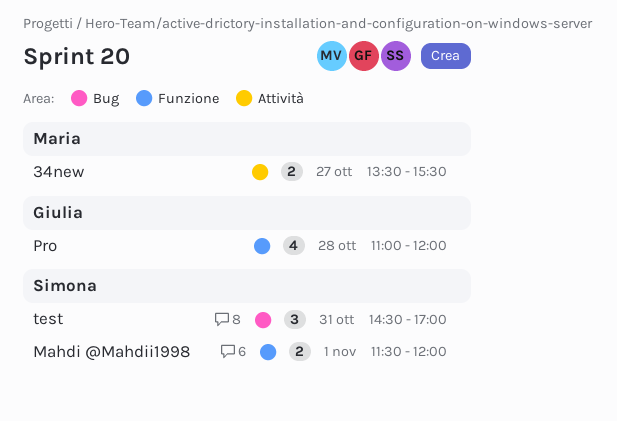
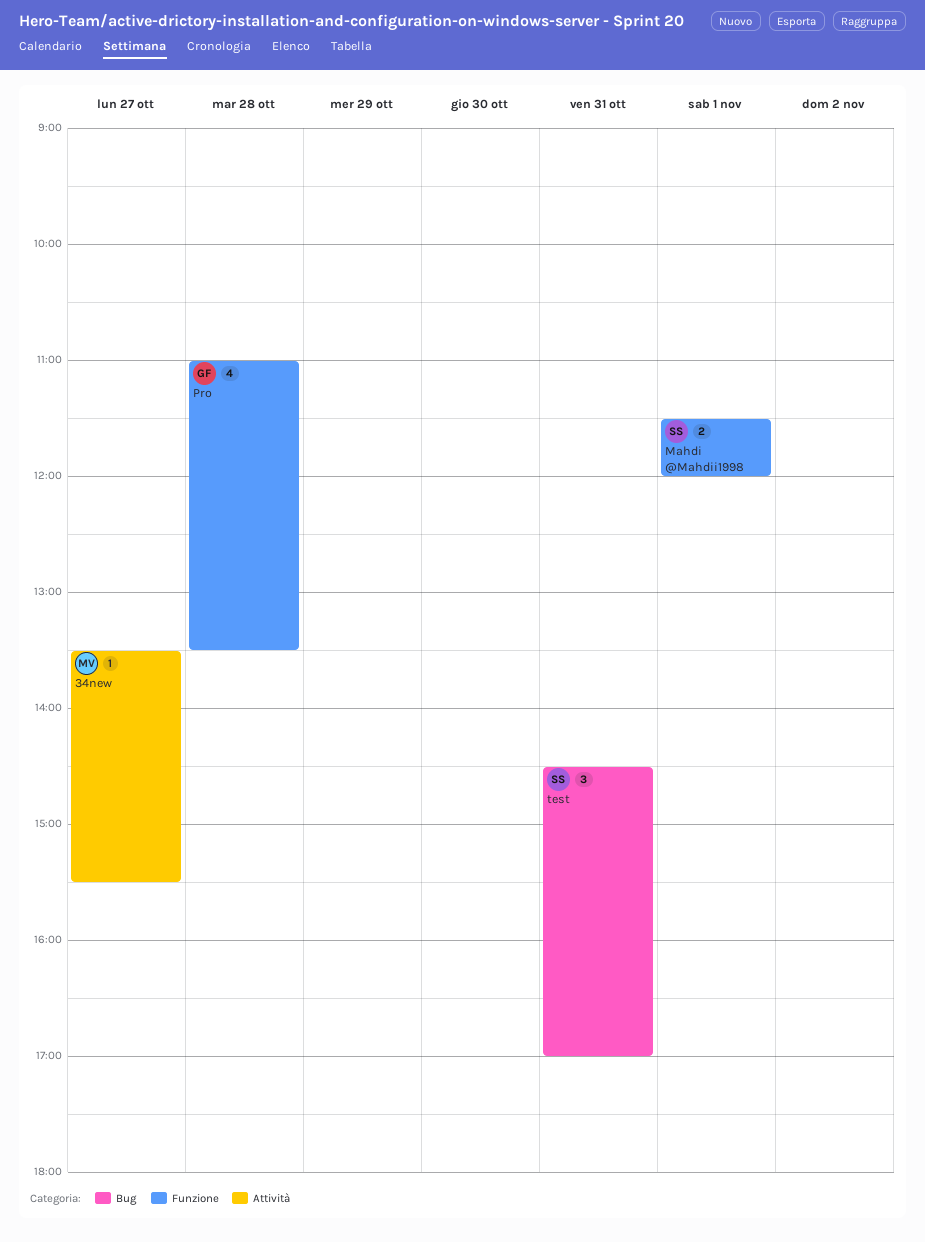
34new, estimate: 2 -> 1
Pro, ends: 12:00 -> 13:30

